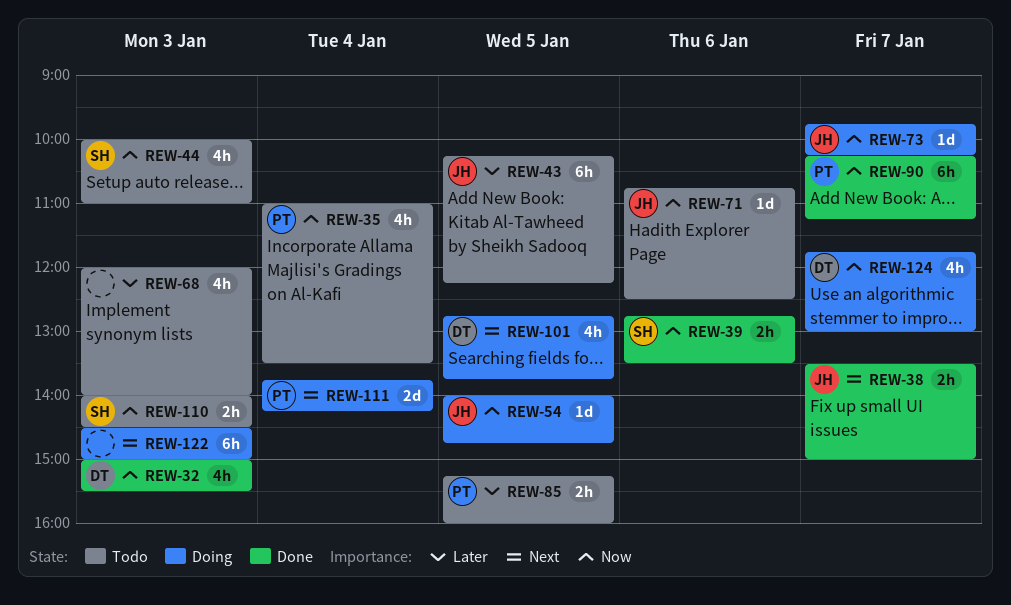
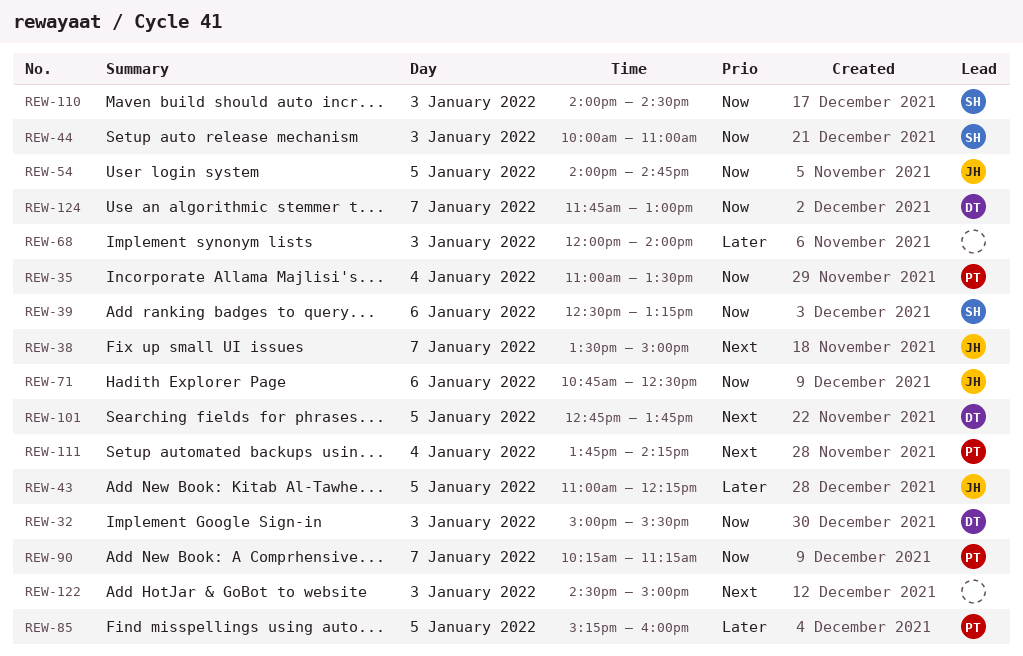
REW-39, begins: 12:45 -> 12:30
REW-39, ends: 13:30 -> 13:15
REW-43, begins: 10:15 -> 11:00
REW-73: present -> none

